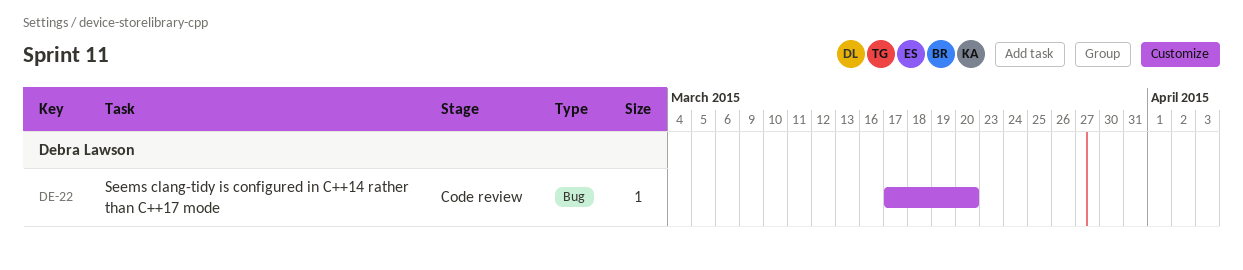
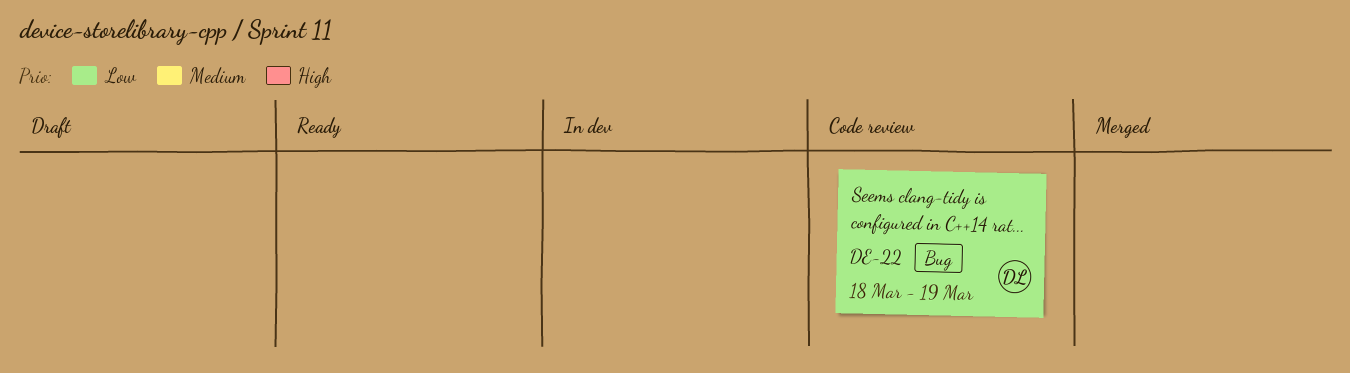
DE-22, start: Mar 17 -> Mar 18
DE-22, due: Mar 20 -> Mar 19

